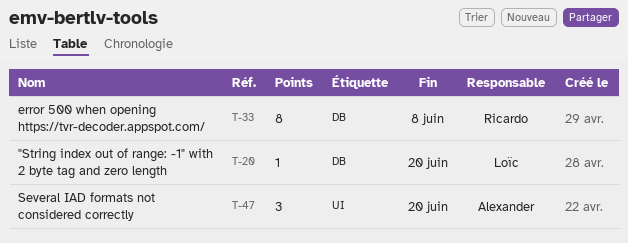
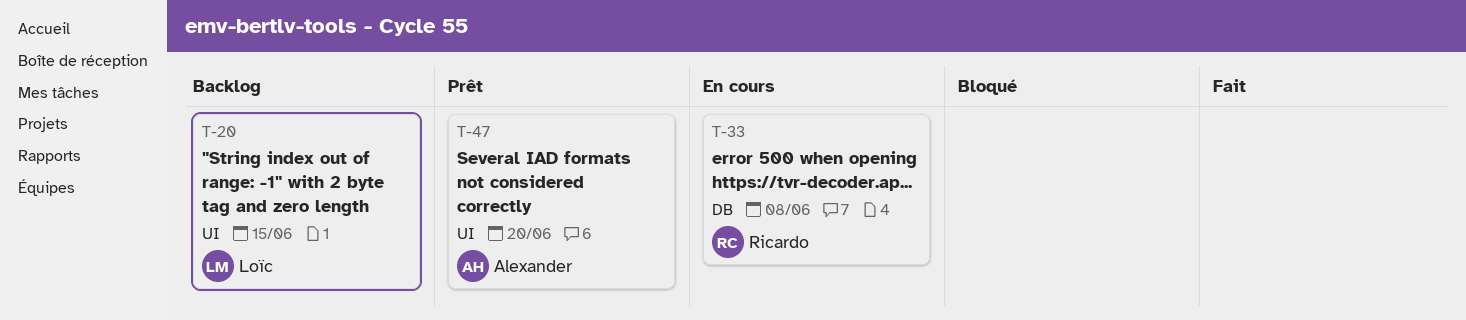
T-20, label: DB -> UI
T-20, due: Jun 20 -> Jun 15

